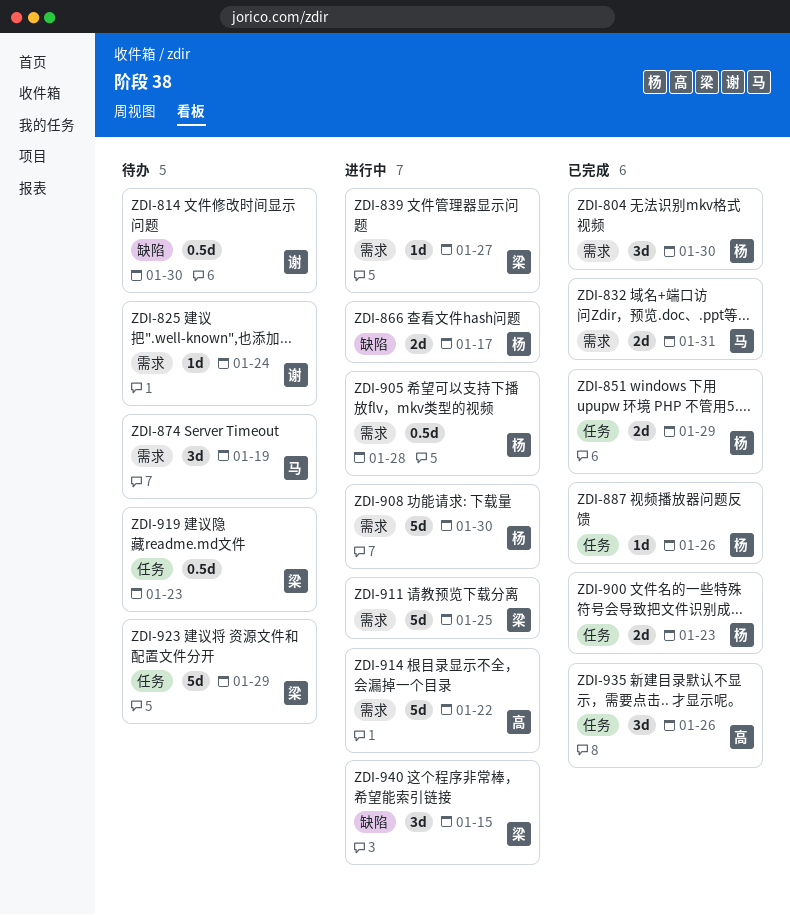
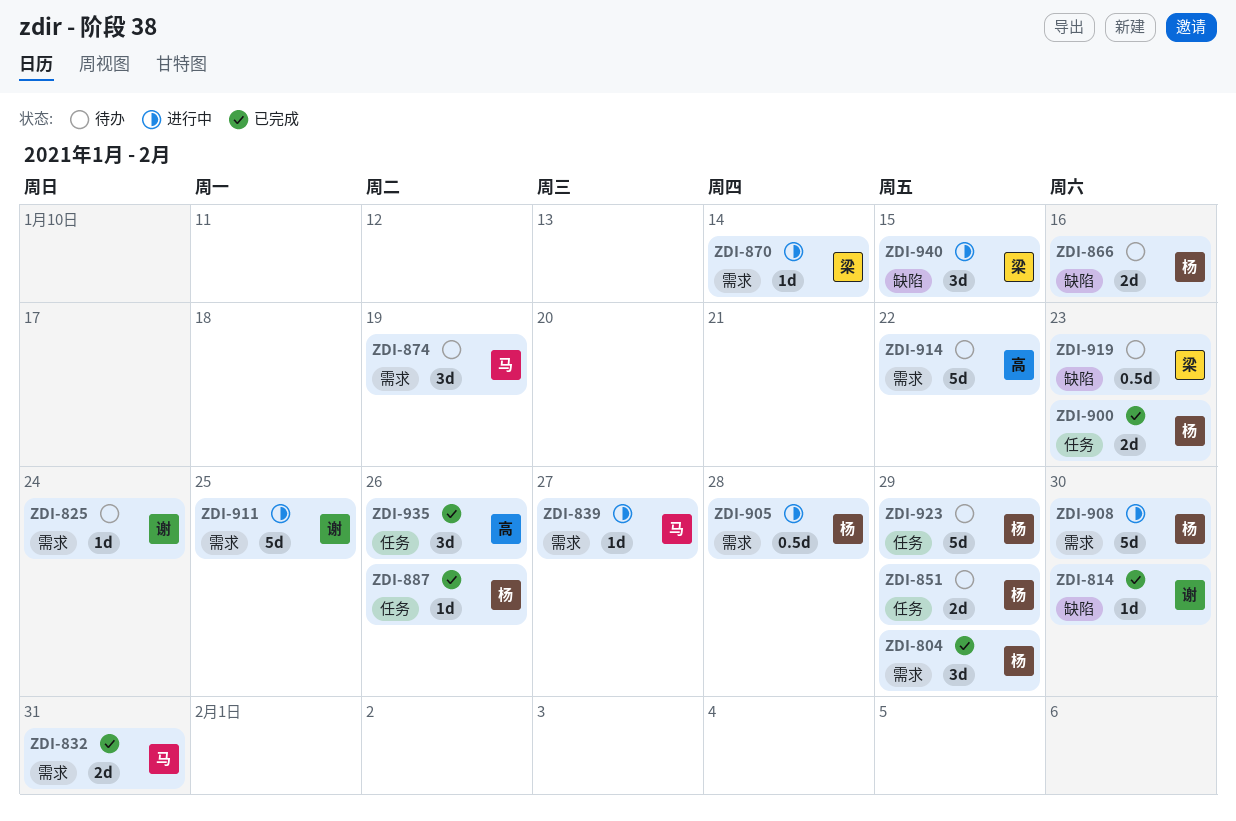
ZDI-804, due: Jan 30 -> Jan 29
ZDI-814, status: 待办 -> 已完成
ZDI-814, estimate: 0.5d -> 1d
ZDI-839, owner: 梁 -> 马
ZDI-851, status: 已完成 -> 待办
ZDI-866, status: 进行中 -> 待办
ZDI-866, due: Jan 17 -> Jan 16
ZDI-870: none -> present
ZDI-911, owner: 梁 -> 谢
ZDI-914, status: 进行中 -> 待办
ZDI-919, label: 任务 -> 缺陷
ZDI-923, owner: 梁 -> 杨

